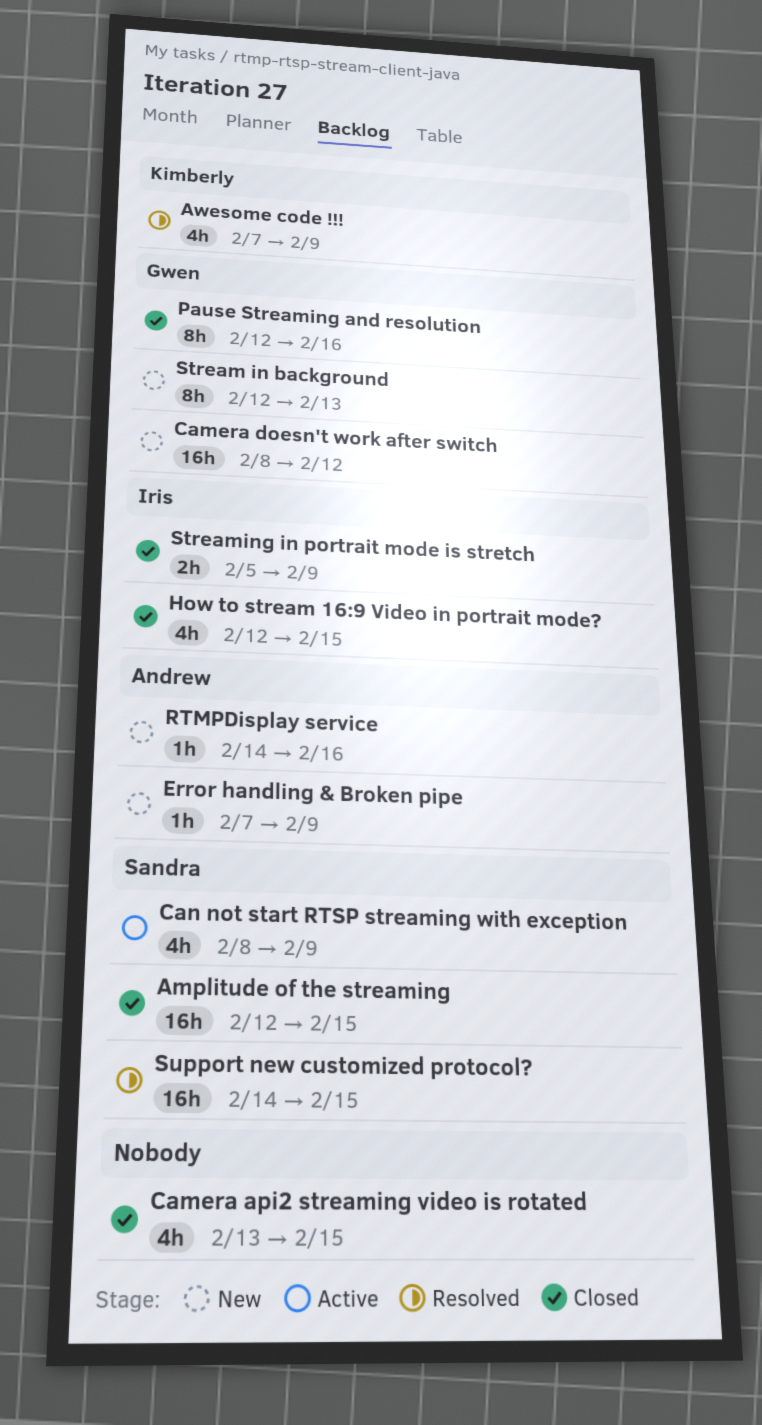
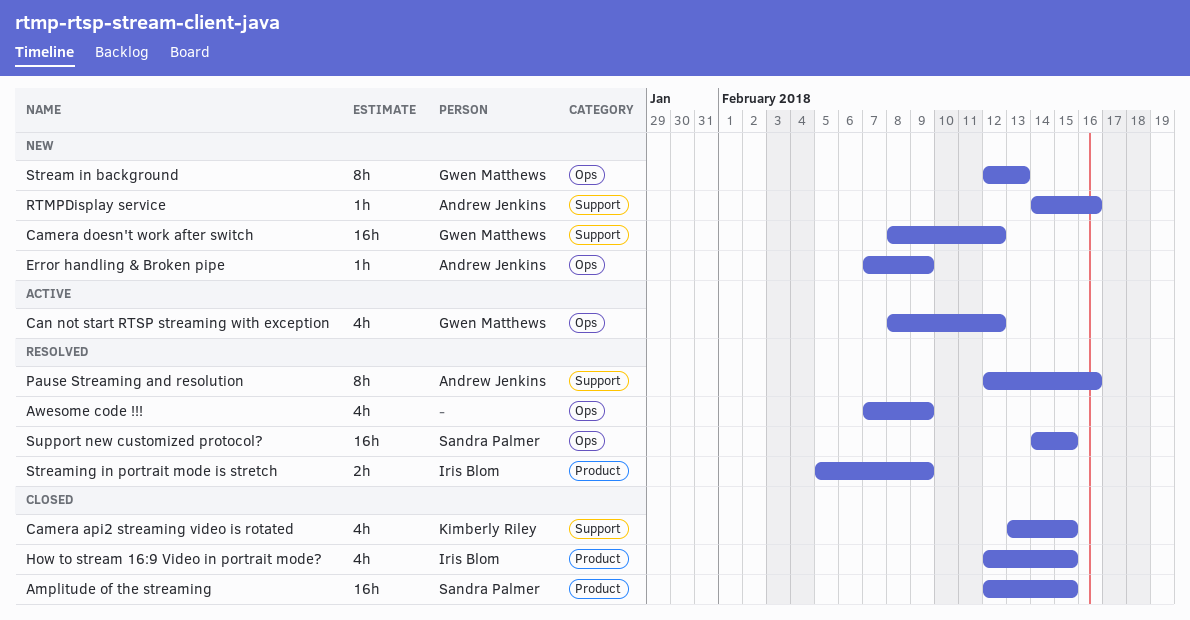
Awesome code !!!, owner: Kimberly Riley -> none
Camera api2 streaming video is rotated, owner: none -> Kimberly Riley
Can not start RTSP streaming with exception, owner: Sandra Palmer -> Gwen Matthews
Can not start RTSP streaming with exception, due: Feb 9 -> Feb 12
Pause Streaming and resolution, status: Closed -> Resolved
Pause Streaming and resolution, owner: Gwen Matthews -> Andrew Jenkins
Streaming in portrait mode is stretch, status: Closed -> Resolved

